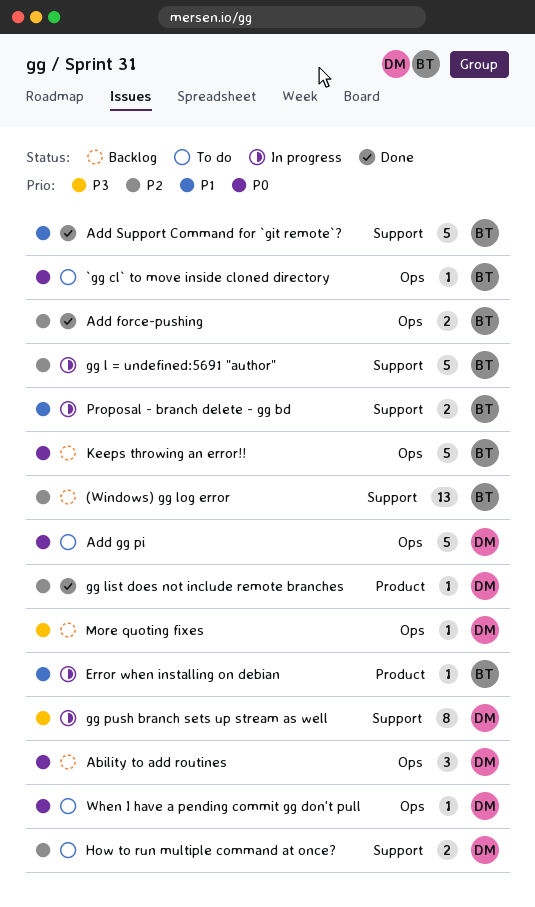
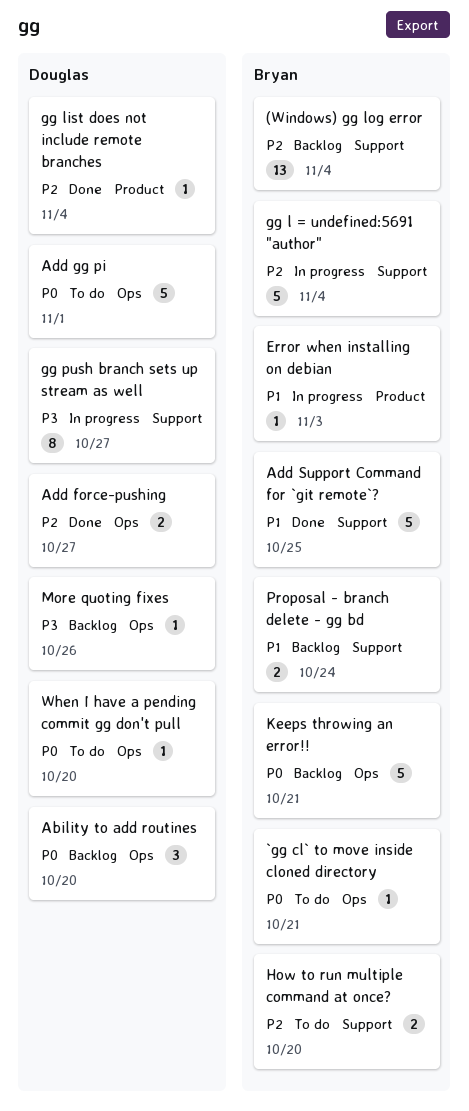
Add force-pushing, owner: Bryan -> Douglas
How to run multiple command at once?, owner: Douglas -> Bryan
Proposal - branch delete - gg bd, status: In progress -> Backlog

